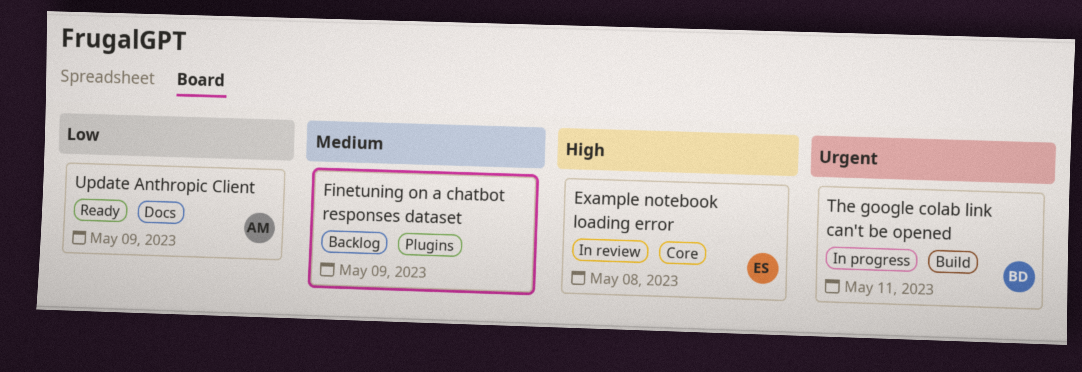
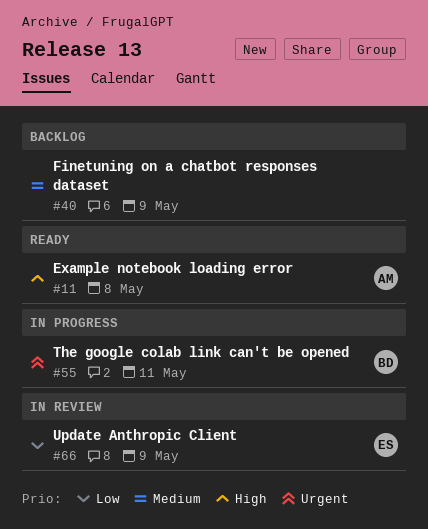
Example notebook loading error, status: In review -> Ready
Example notebook loading error, owner: ES -> AM
Update Anthropic Client, status: Ready -> In review
Update Anthropic Client, owner: AM -> ES

